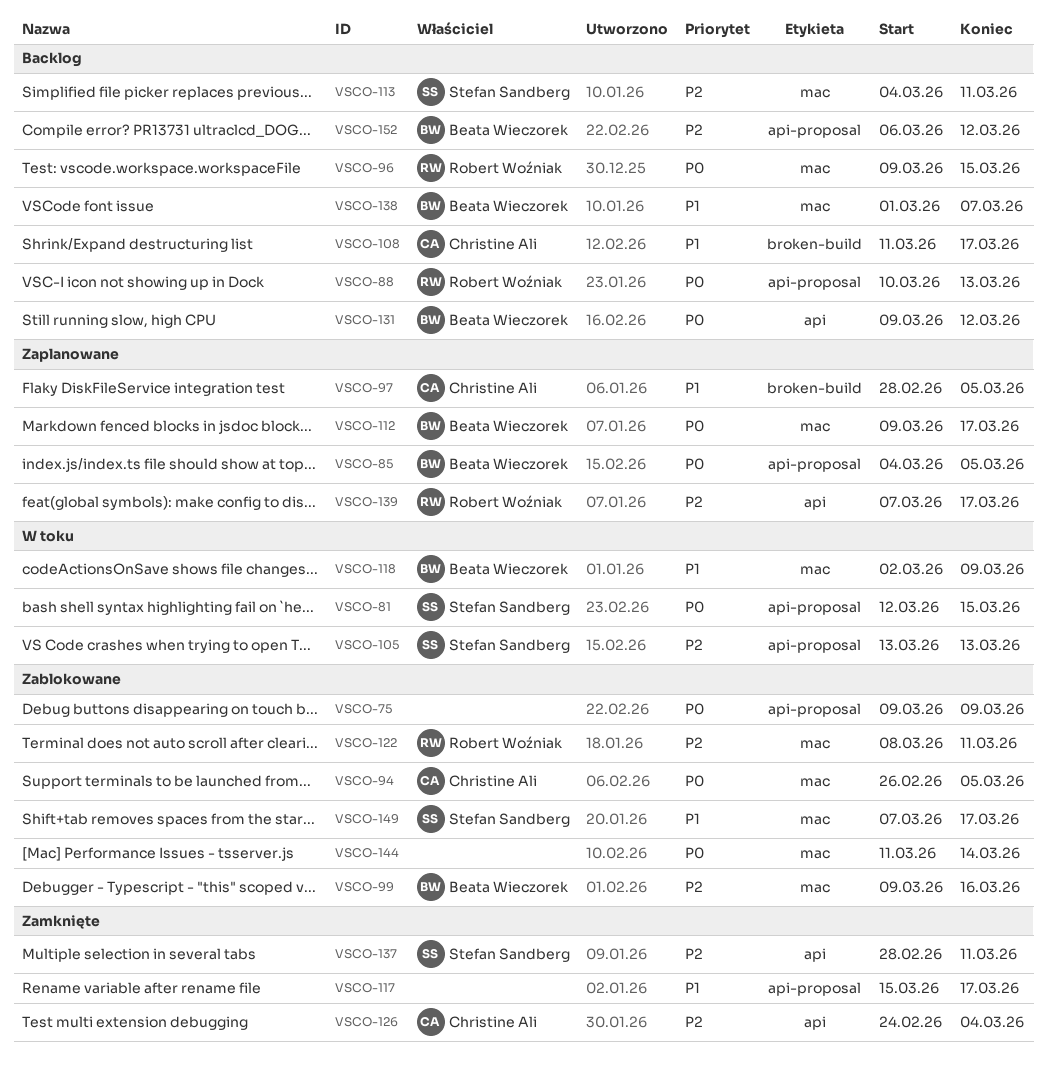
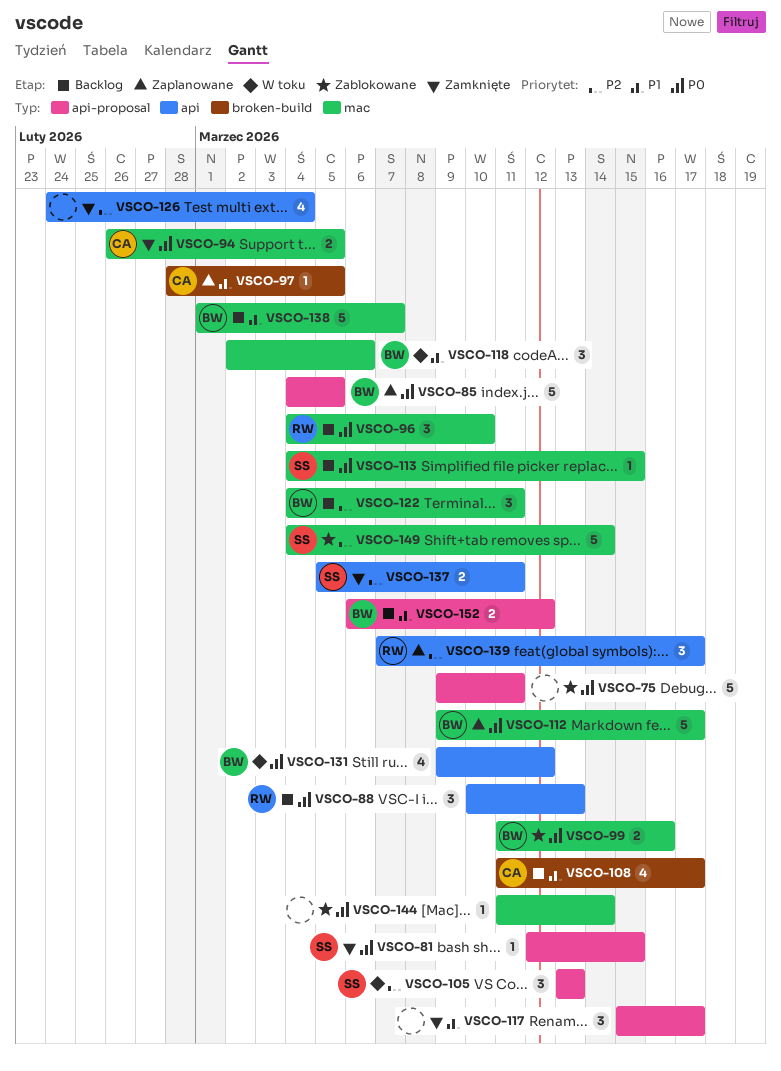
VSCO-75, due: Mar 9 -> Mar 11
VSCO-81, status: W toku -> Zamknięte
VSCO-88, label: api-proposal -> api
VSCO-94, status: Zablokowane -> Zamknięte
VSCO-96, start: Mar 9 -> Mar 4
VSCO-96, due: Mar 15 -> Mar 10
VSCO-99, priority: P2 -> P0
VSCO-99, start: Mar 9 -> Mar 11
VSCO-113, priority: P2 -> P0
VSCO-113, due: Mar 11 -> Mar 15
VSCO-118, due: Mar 9 -> Mar 6
VSCO-122, status: Zablokowane -> Backlog
VSCO-122, owner: Robert Woźniak -> Beata Wieczorek
VSCO-122, start: Mar 8 -> Mar 4
VSCO-126, owner: Christine Ali -> none
VSCO-131, status: Backlog -> W toku
VSCO-137, start: Feb 28 -> Mar 5
VSCO-149, priority: P1 -> P2
VSCO-149, start: Mar 7 -> Mar 4
VSCO-149, due: Mar 17 -> Mar 14
VSCO-152, priority: P2 -> P1

